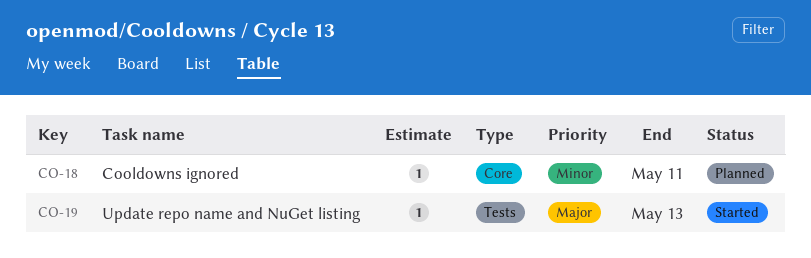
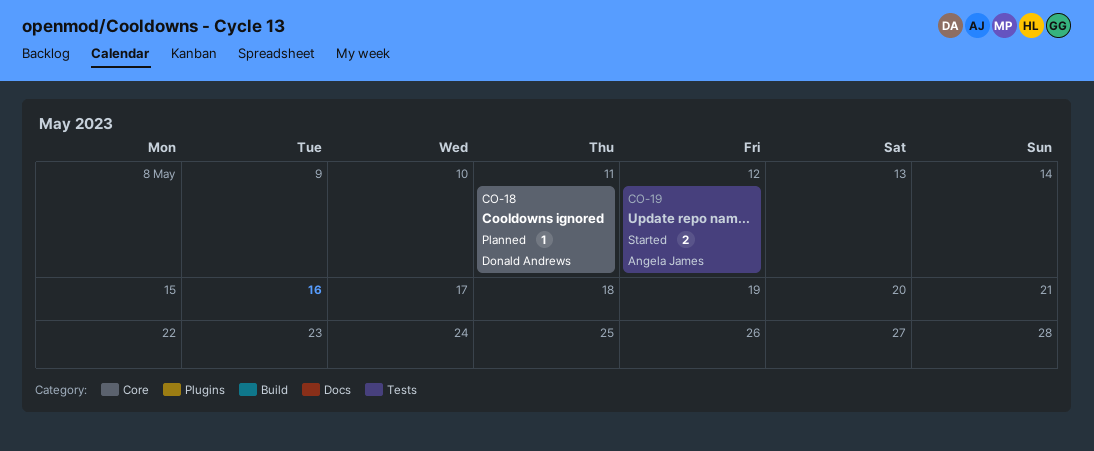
CO-19, estimate: 1 -> 2
CO-19, due: May 13 -> May 12

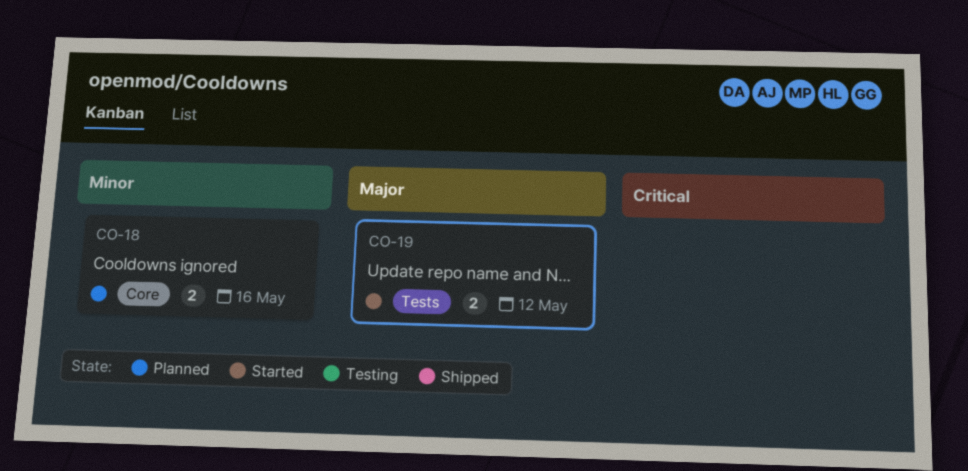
CO-18, estimate: 1 -> 2
CO-18, due: May 11 -> May 16

